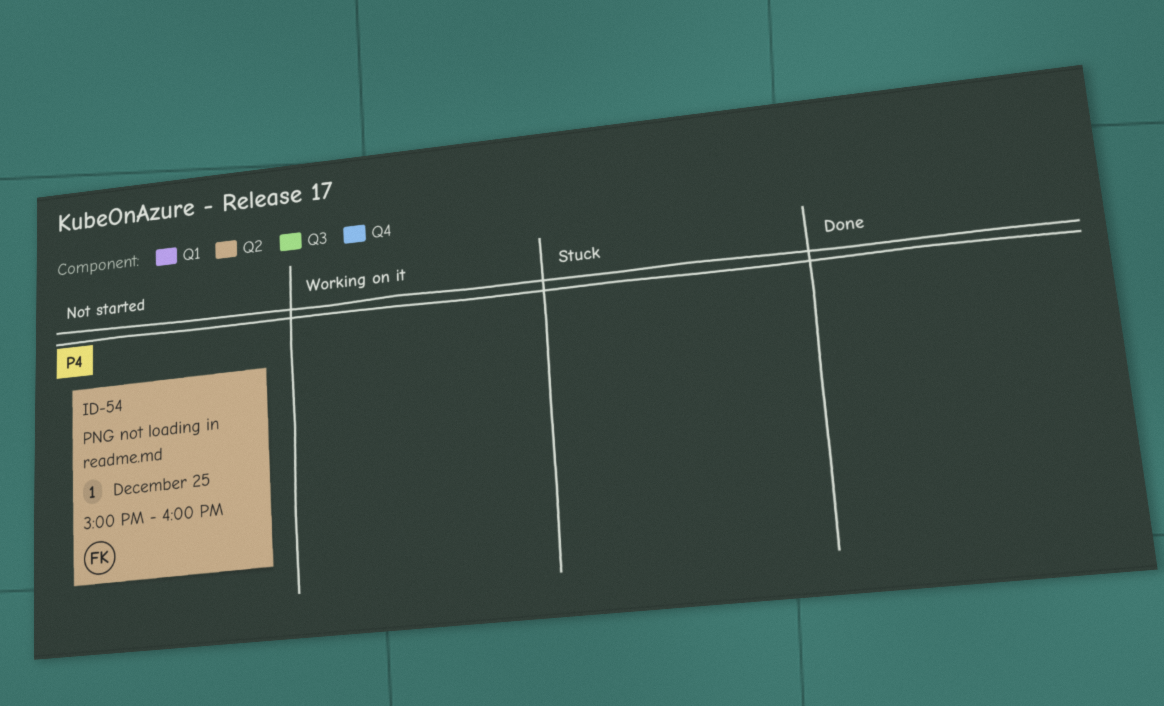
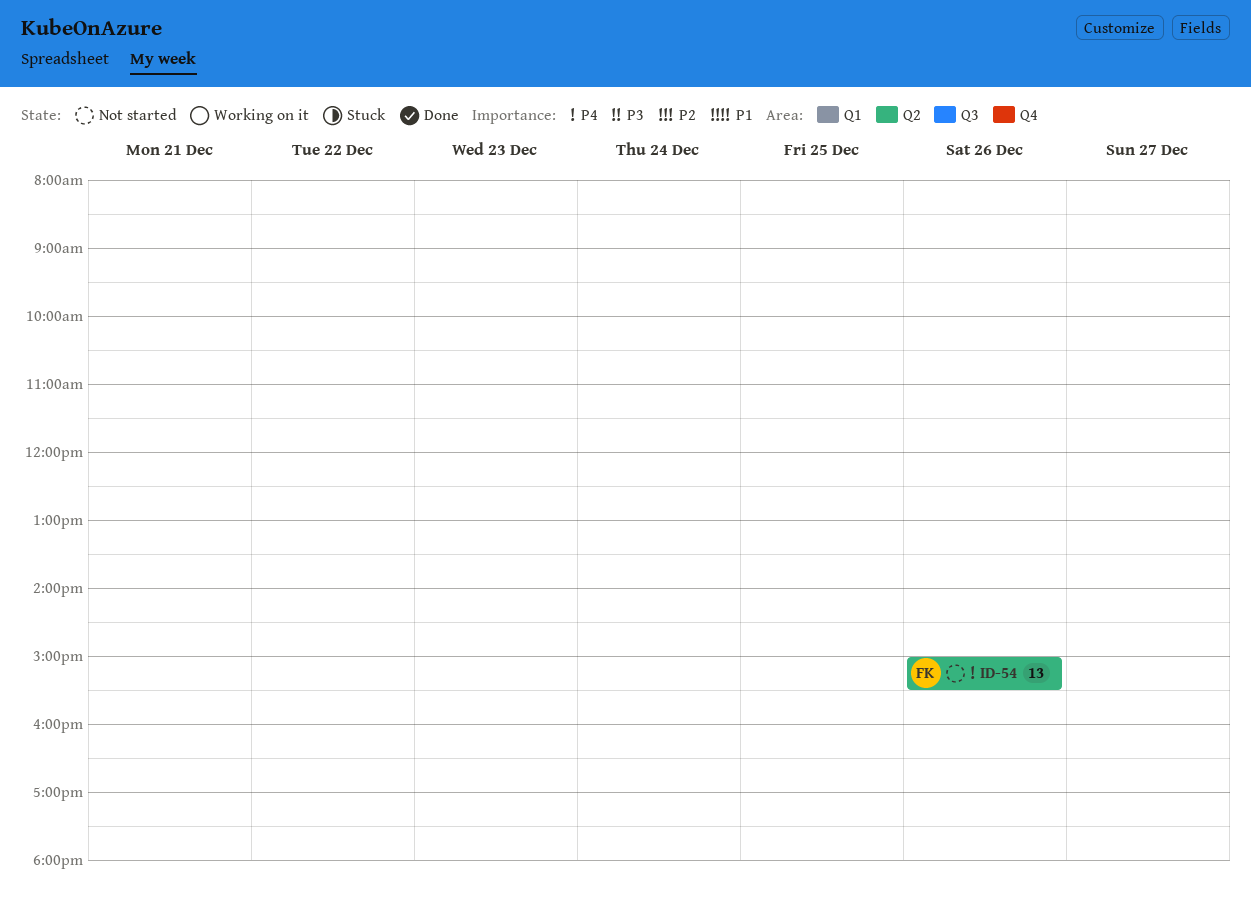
ID-54, estimate: 1 -> 13
ID-54, day: Dec 25 -> Dec 26
ID-54, ends: 16:00 -> 15:30

